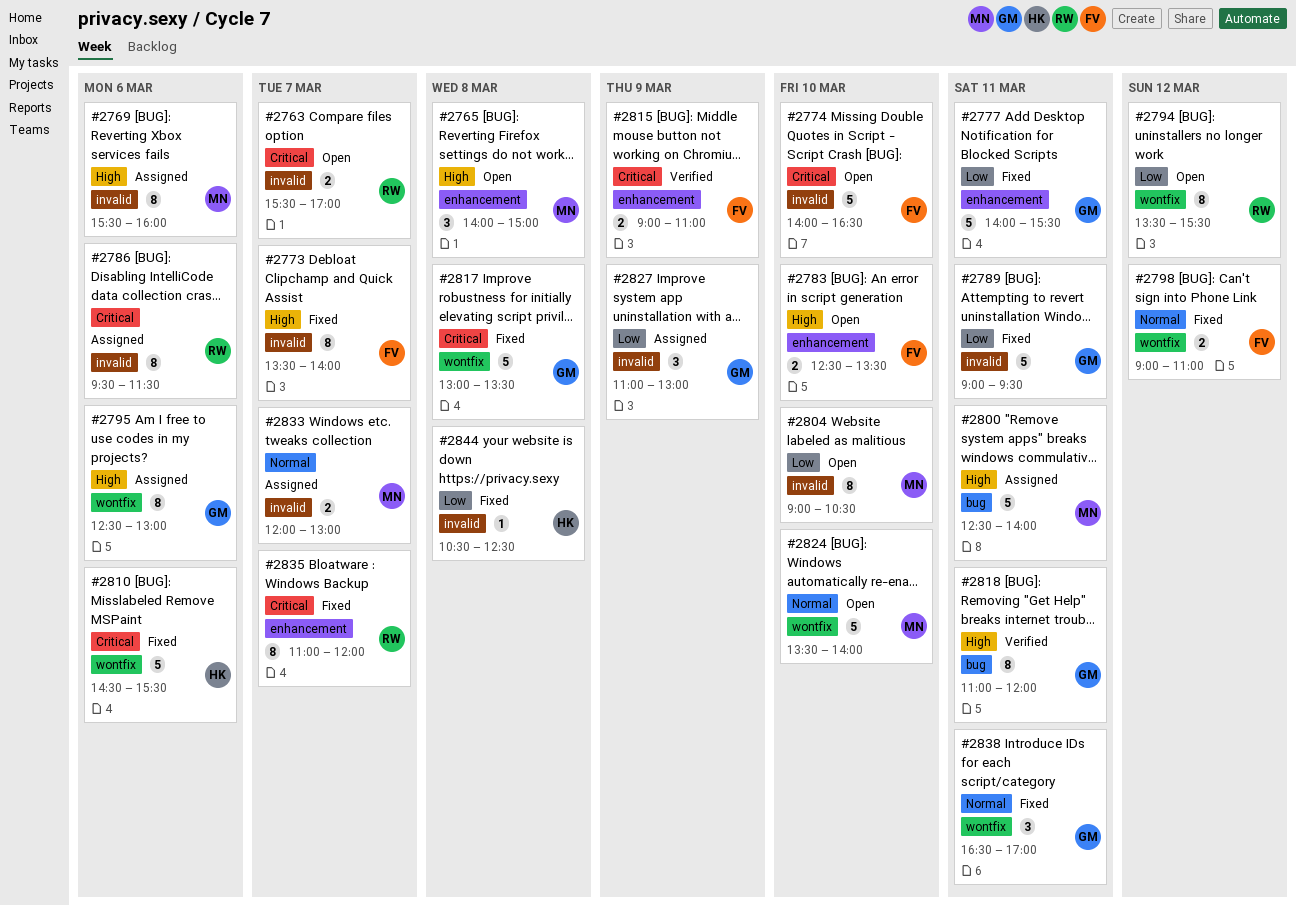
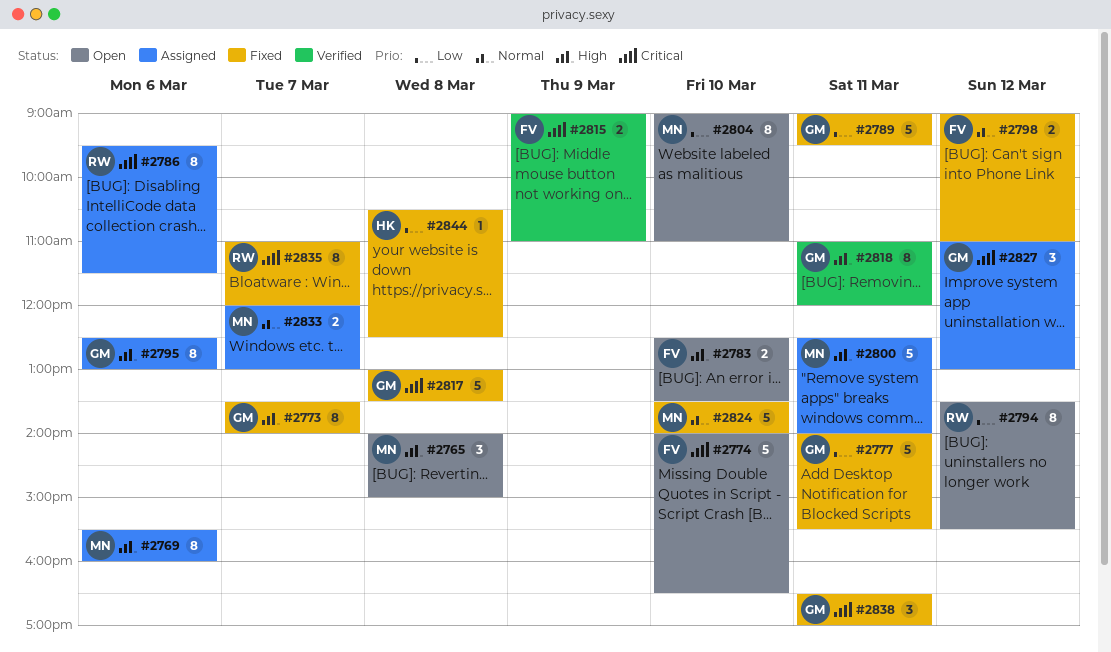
#2763: present -> none
#2773, owner: FV -> GM
#2804, ends: 10:30 -> 11:00
#2810: present -> none
#2824, status: Open -> Fixed
#2827, priority: Low -> Critical
#2827, day: Mar 9 -> Mar 12
#2838, priority: Normal -> Critical

